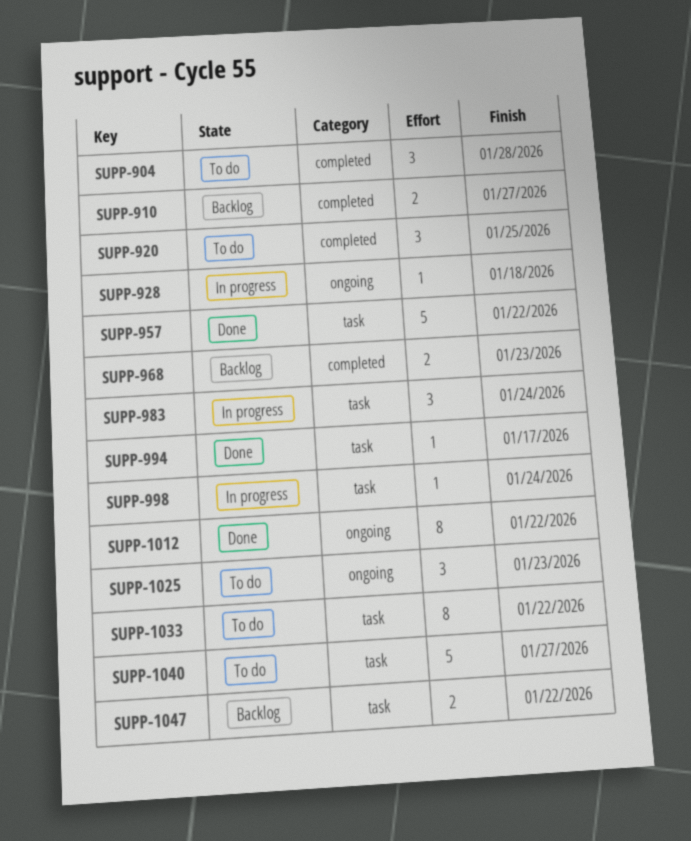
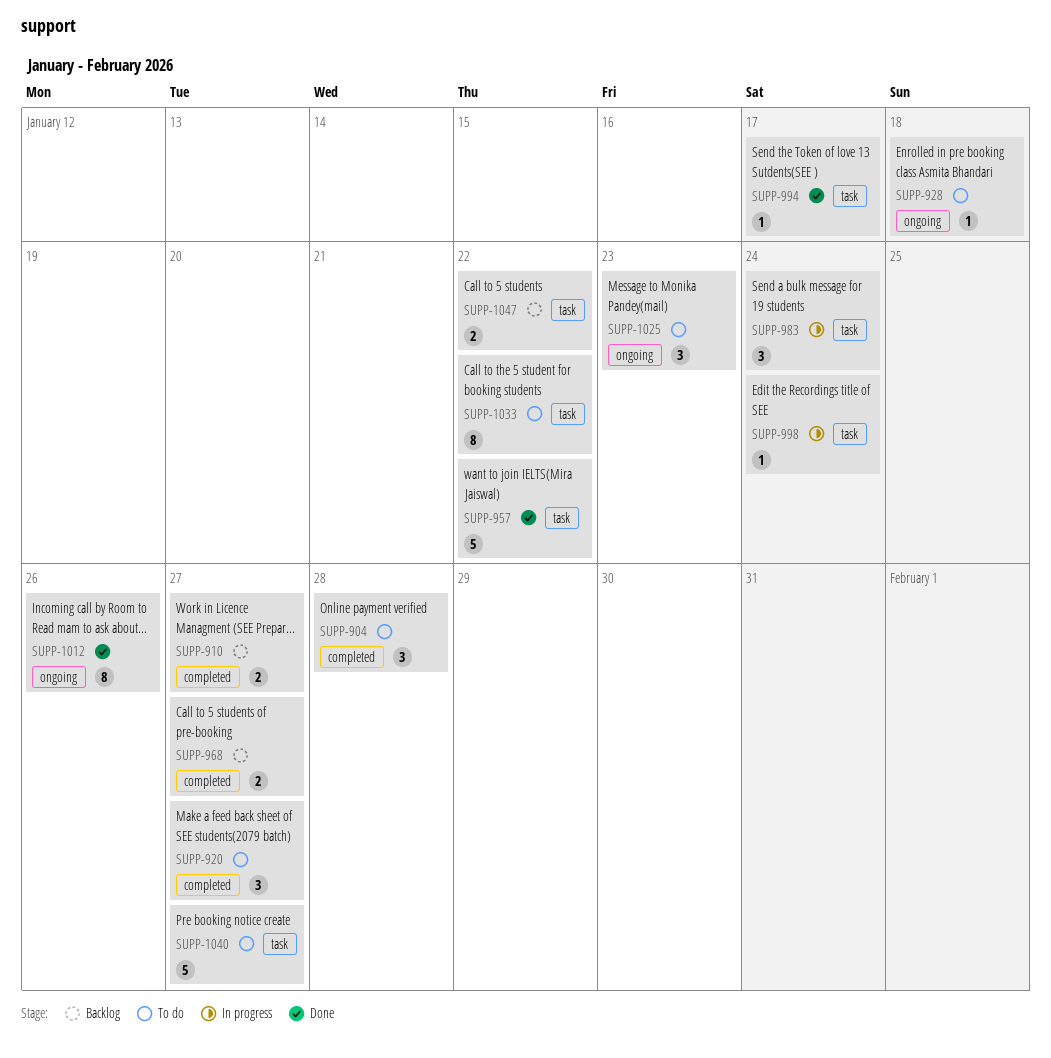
SUPP-920, due: Jan 25 -> Jan 27
SUPP-928, status: In progress -> To do
SUPP-968, due: Jan 23 -> Jan 27
SUPP-1012, due: Jan 22 -> Jan 26

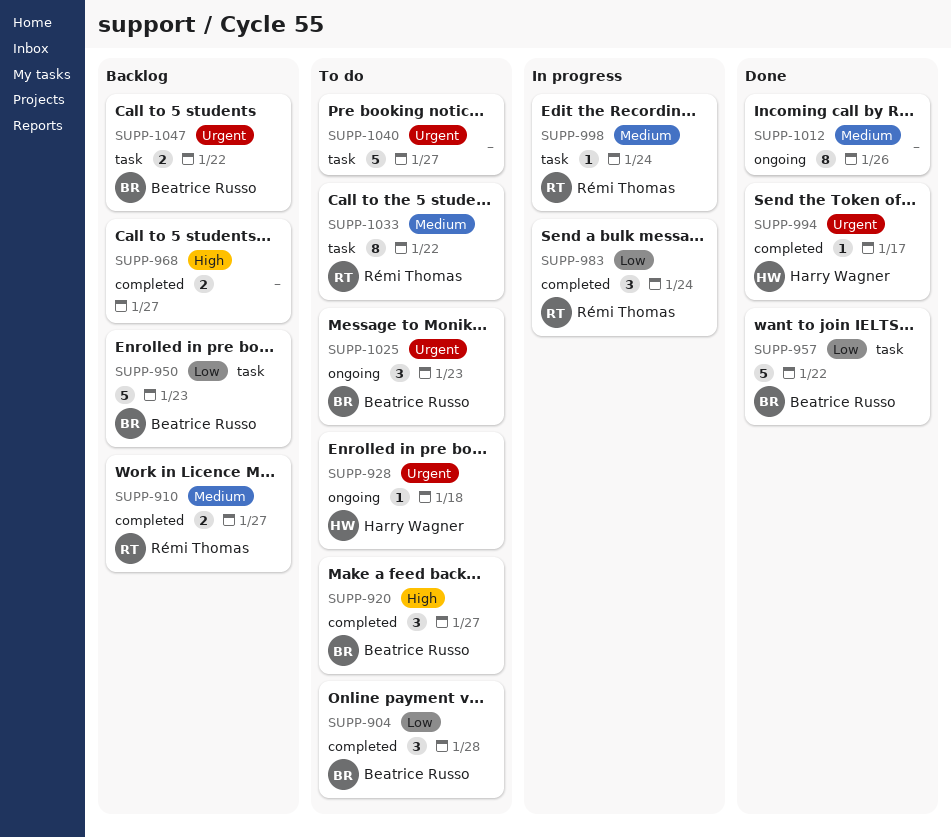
SUPP-950: none -> present
SUPP-983, label: task -> completed
SUPP-994, label: task -> completed

